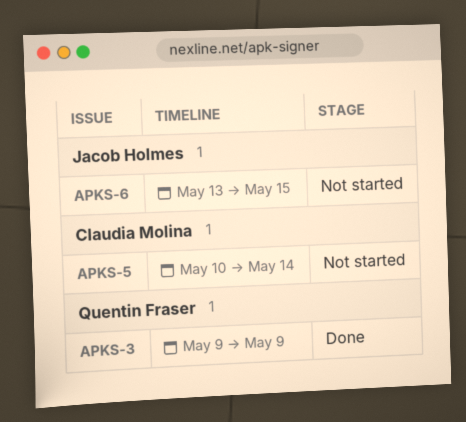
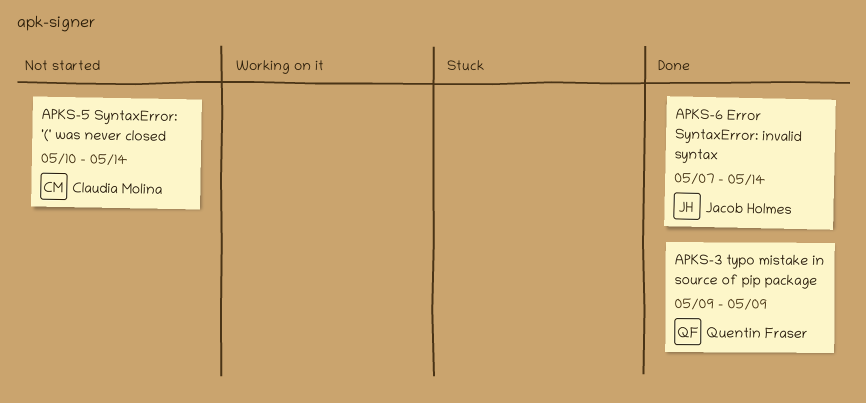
APKS-6, status: Not started -> Done
APKS-6, start: May 13 -> May 7
APKS-6, due: May 15 -> May 14

